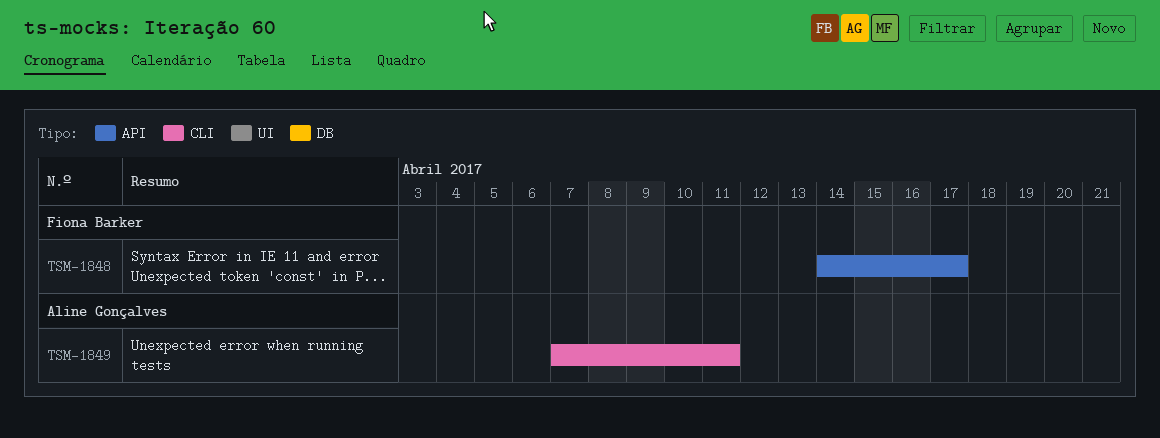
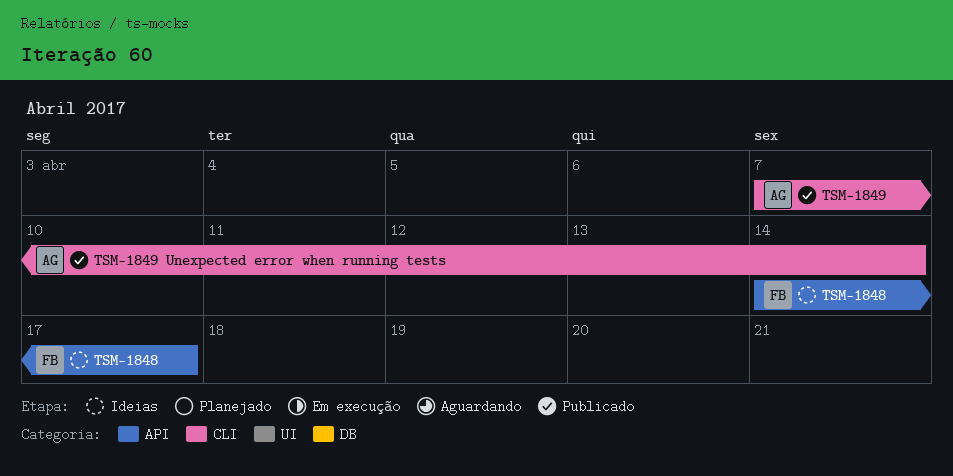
TSM-1849, due: Apr 11 -> Apr 14

